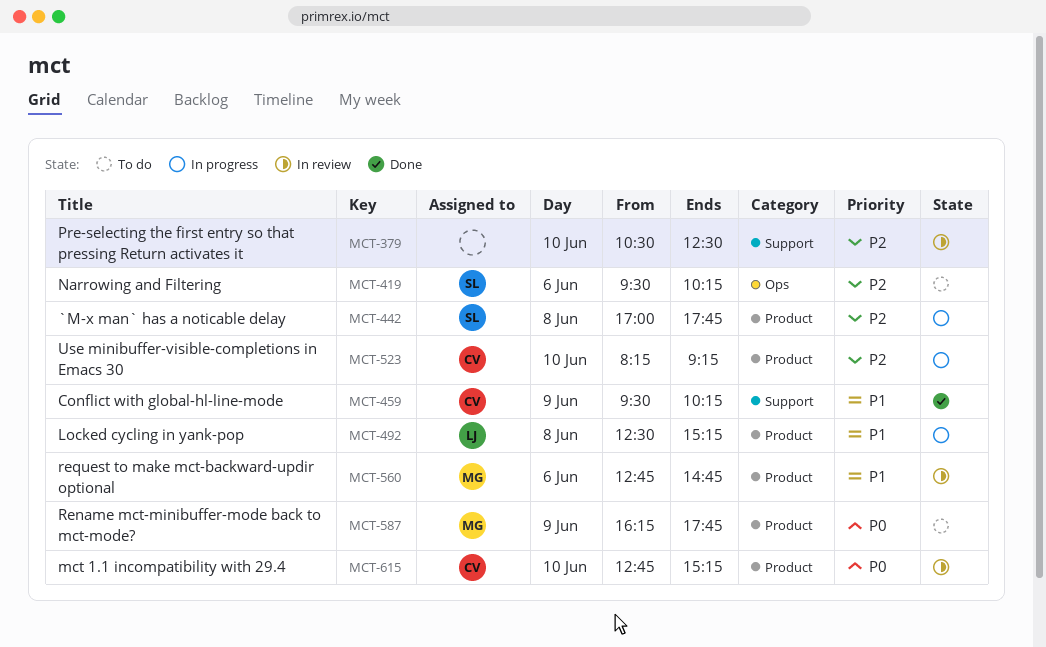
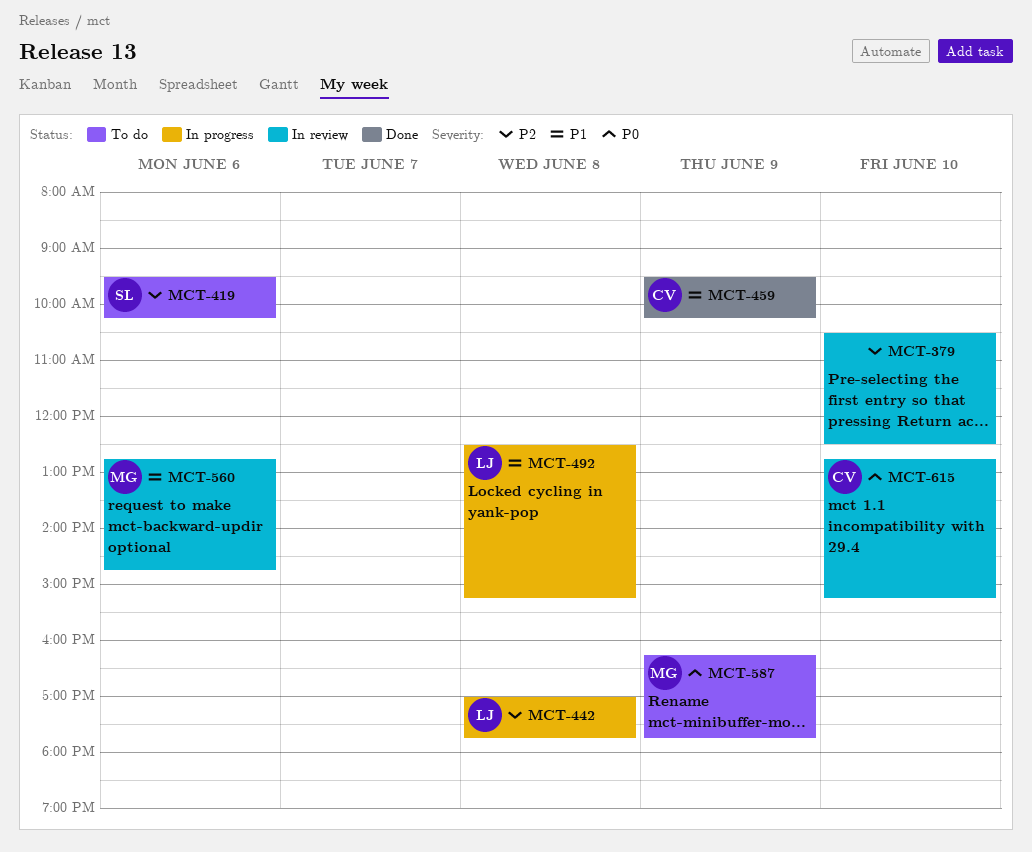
MCT-442, owner: SL -> LJ
MCT-523: present -> none

